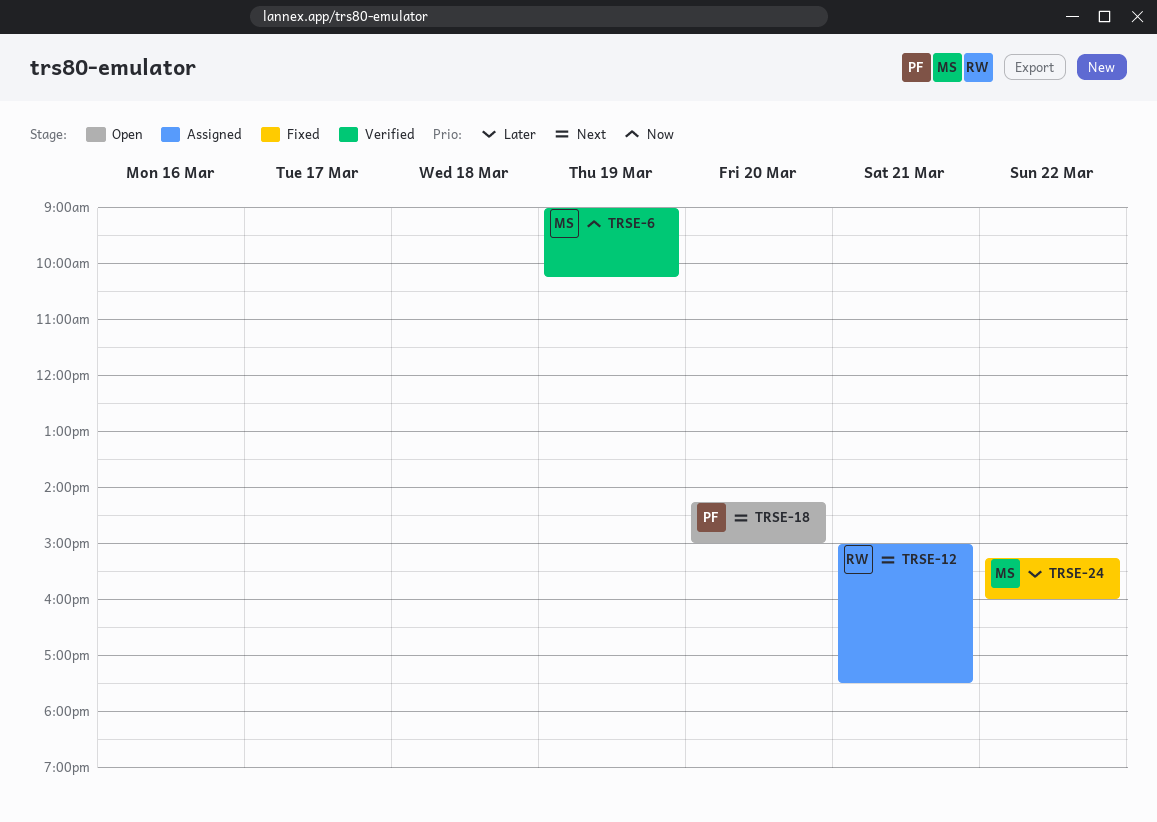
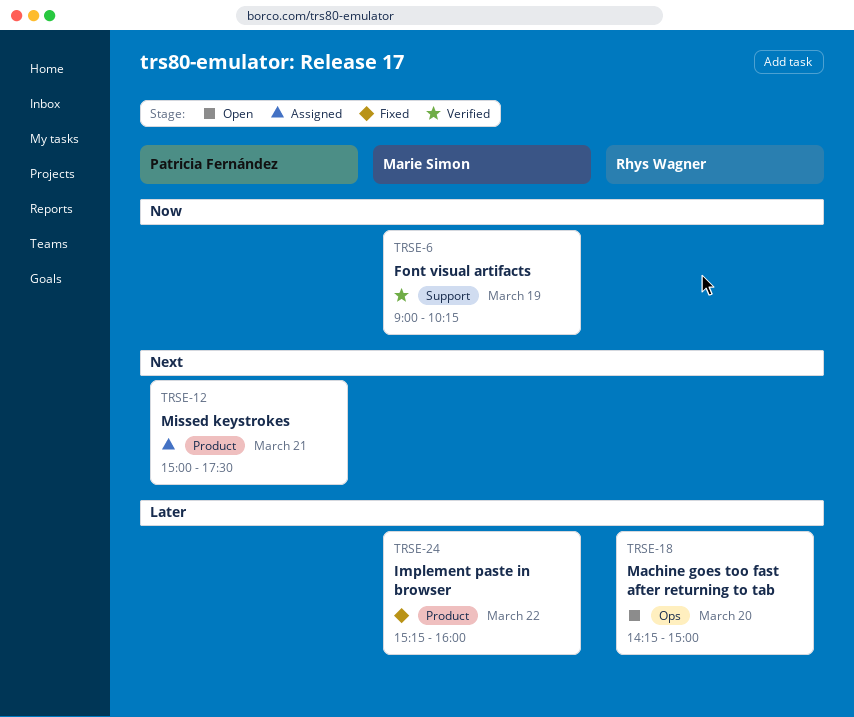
TRSE-12, owner: Rhys Wagner -> Patricia Fernández
TRSE-18, owner: Patricia Fernández -> Rhys Wagner
TRSE-18, priority: Next -> Later

